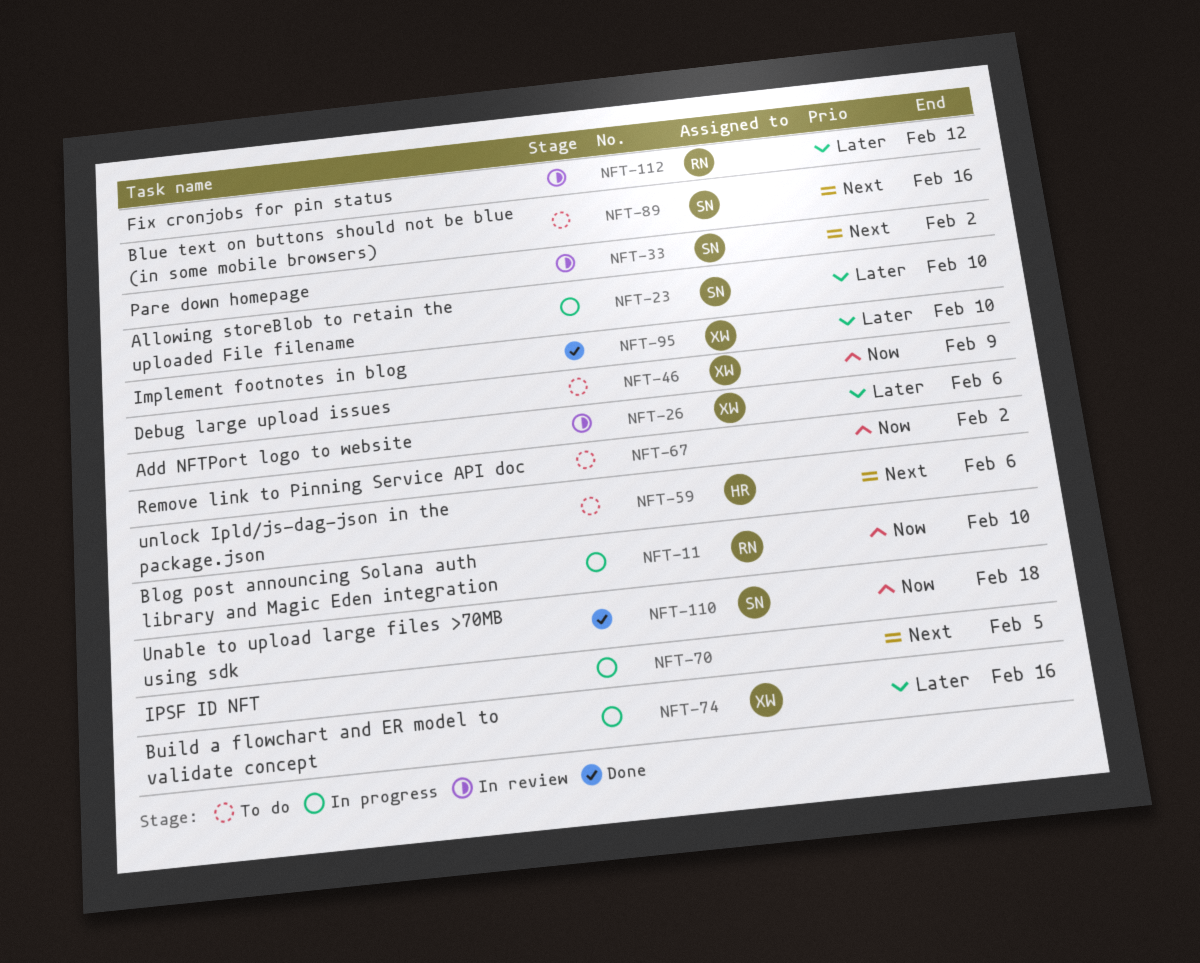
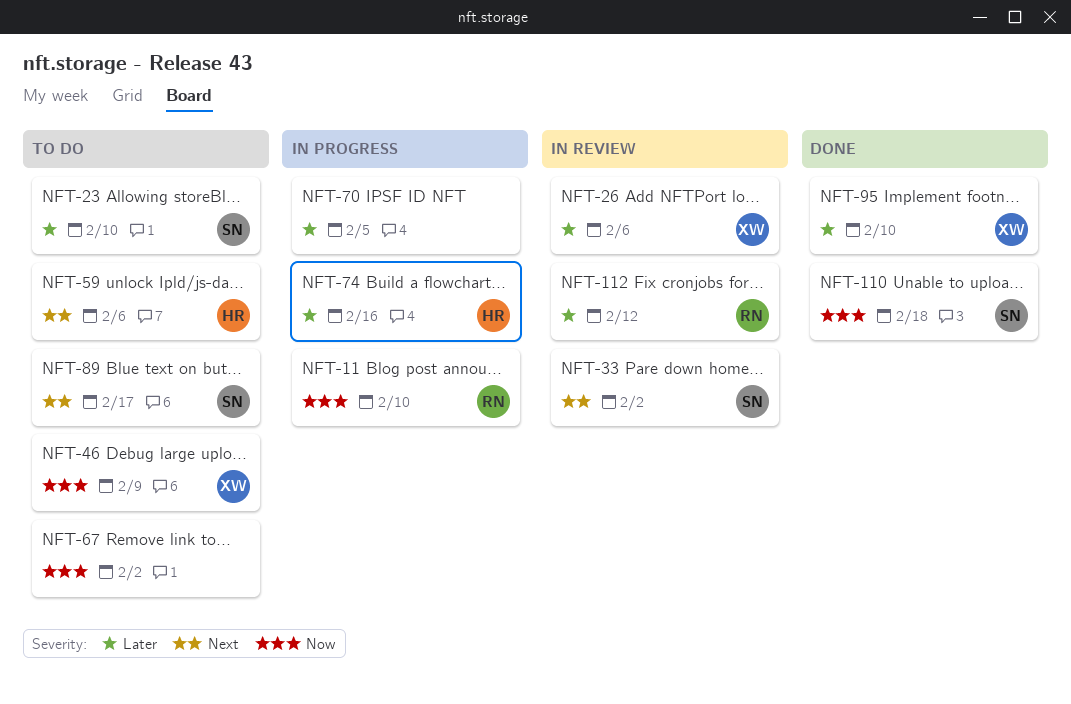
NFT-23, status: In progress -> To do
NFT-70, priority: Next -> Later
NFT-74, owner: XW -> HR
NFT-89, due: Feb 16 -> Feb 17

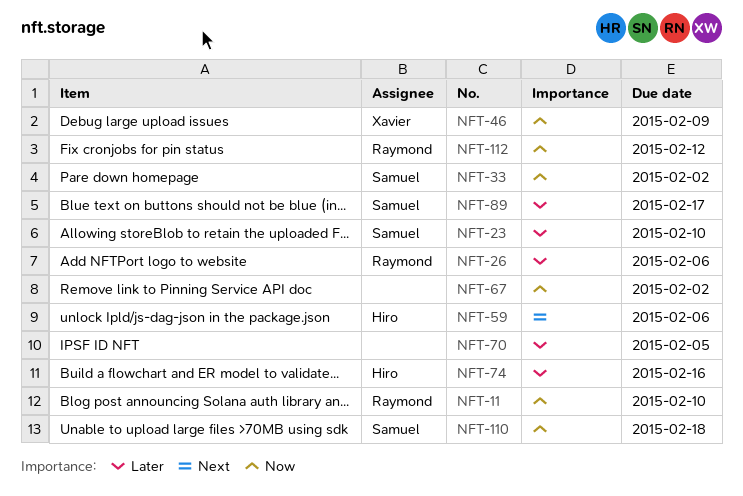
NFT-26, owner: Xavier -> Raymond
NFT-33, priority: Next -> Now
NFT-89, priority: Next -> Later
NFT-95: present -> none
NFT-112, priority: Later -> Now

